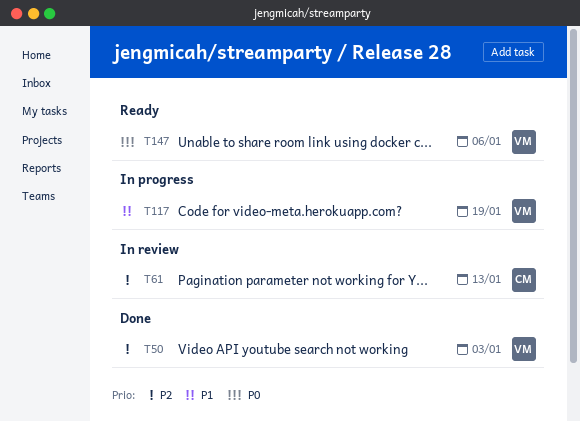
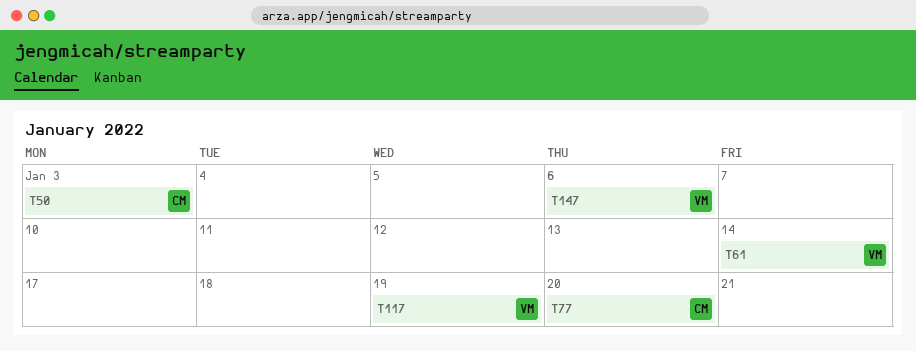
T50, owner: VM -> CM
T61, owner: CM -> VM
T61, due: Jan 13 -> Jan 14
T77: none -> present

